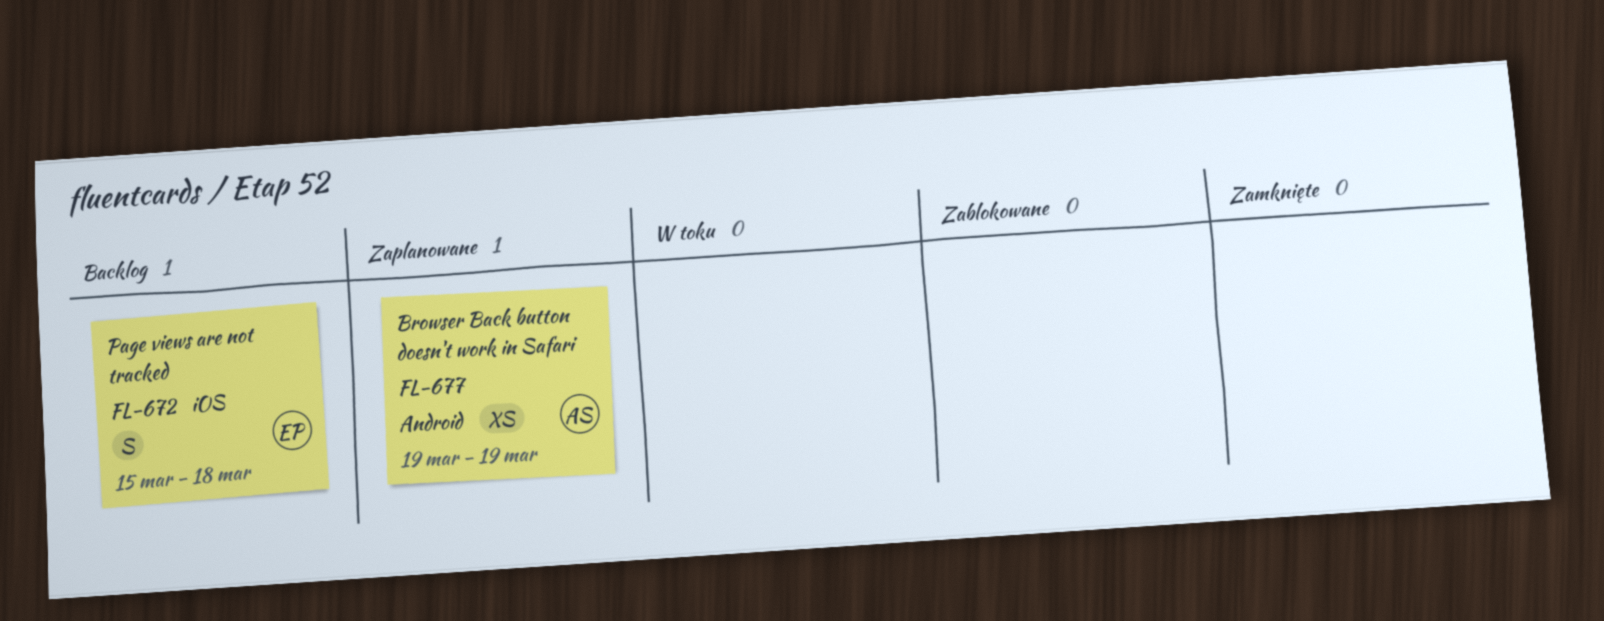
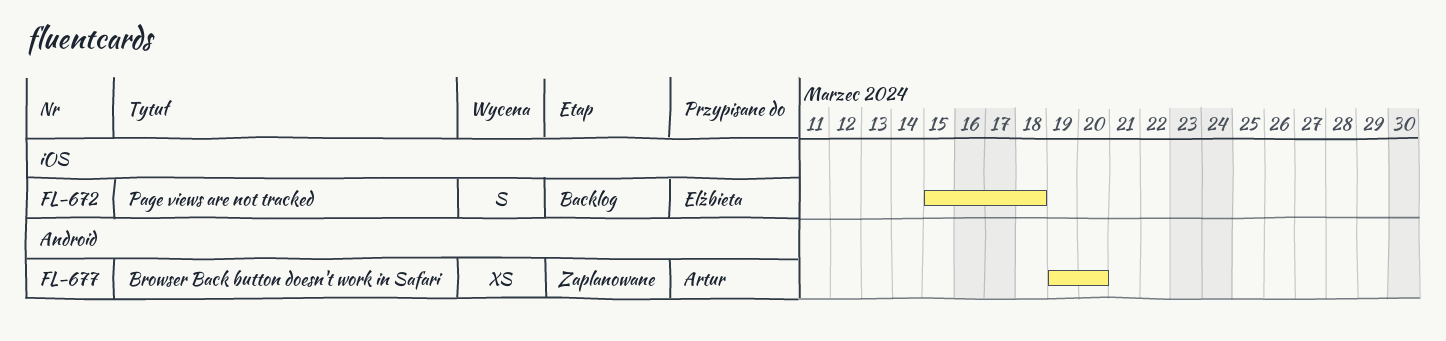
FL-677, due: Mar 19 -> Mar 20

